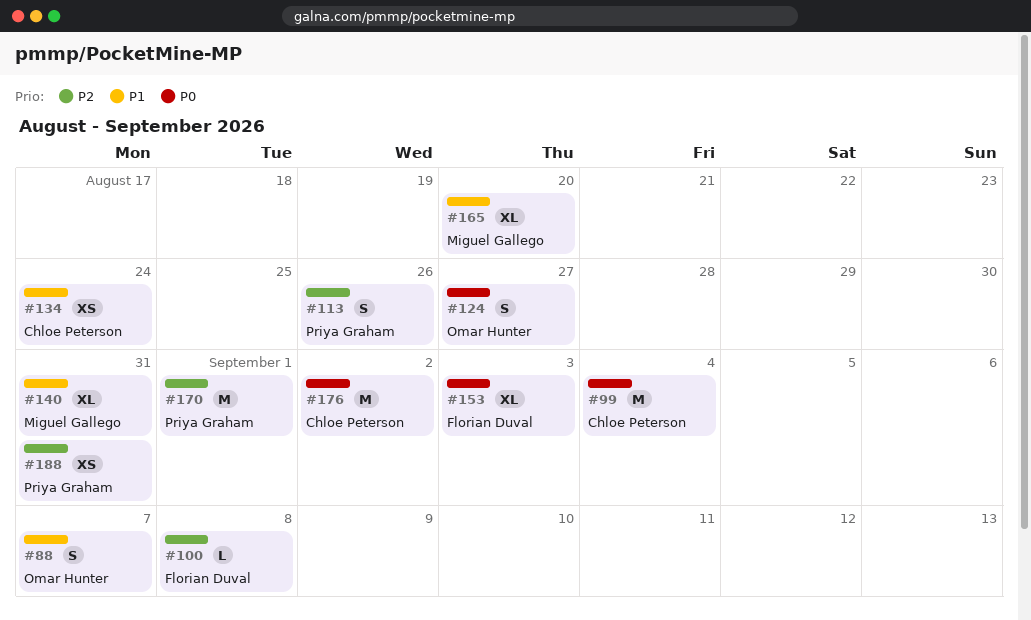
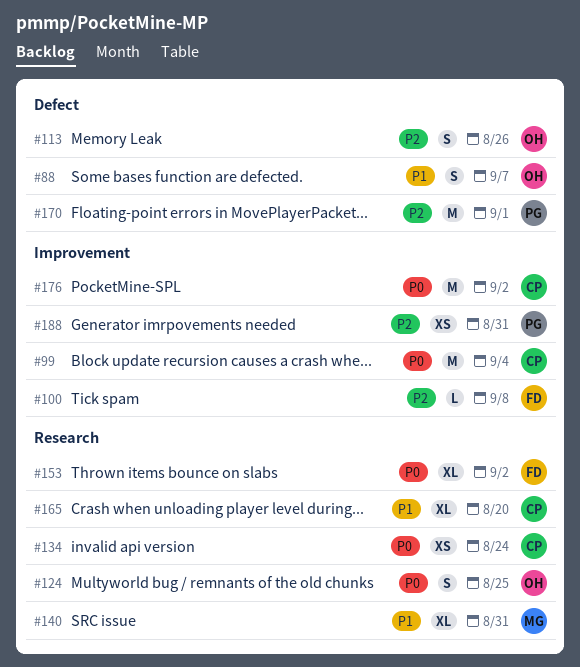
#113, owner: Priya Graham -> Omar Hunter
#124, due: Aug 27 -> Aug 25
#134, priority: P1 -> P0
#153, due: Sep 3 -> Sep 2
#165, owner: Miguel Gallego -> Chloe Peterson

